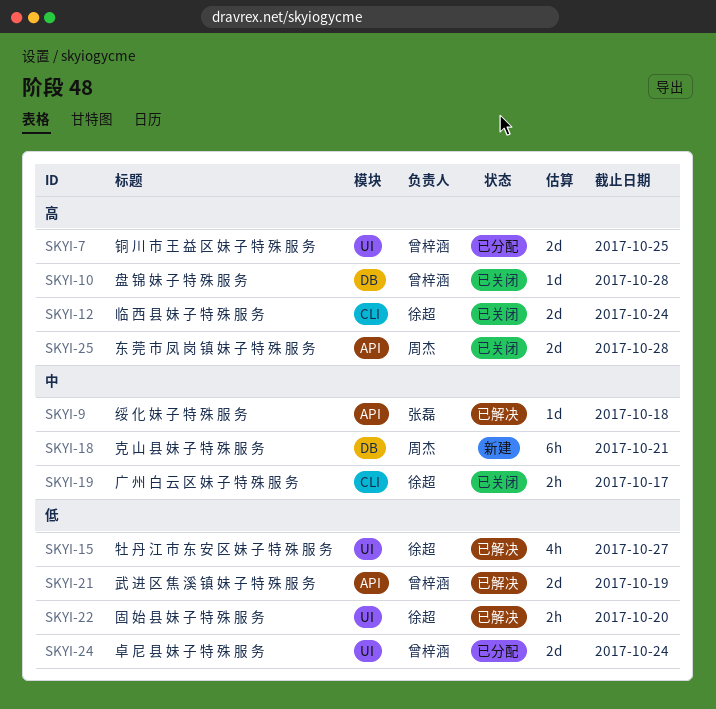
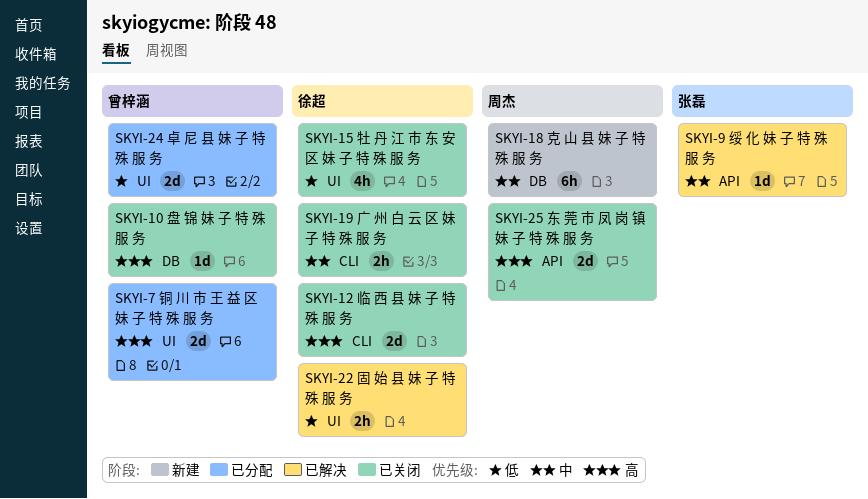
SKYI-15, status: 已解决 -> 已关闭
SKYI-21: present -> none

